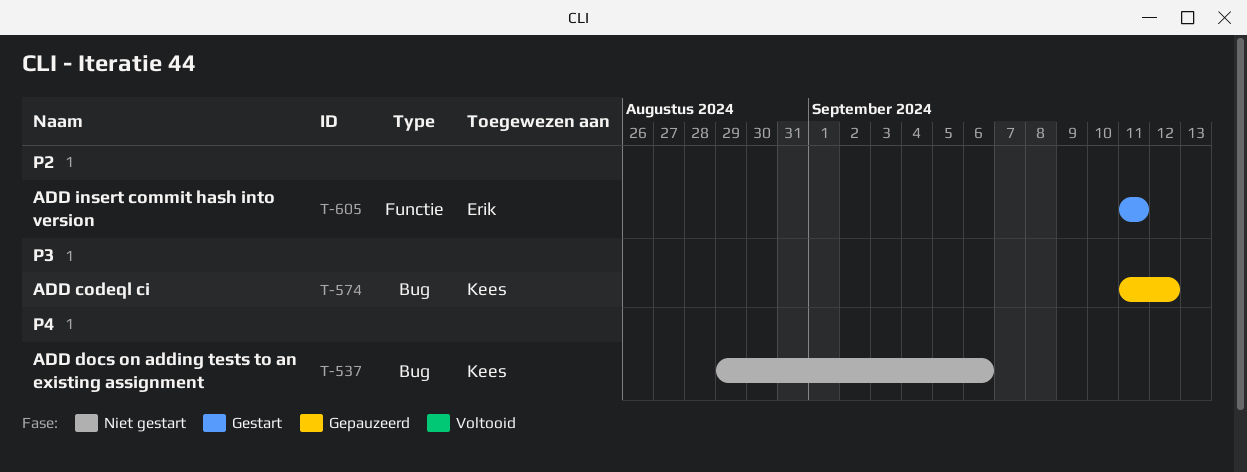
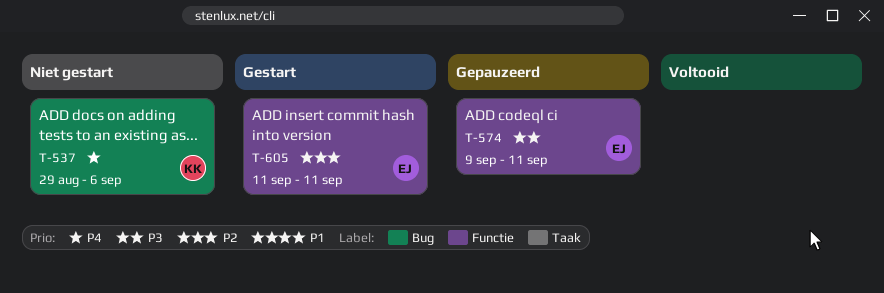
T-574, owner: Kees -> Erik
T-574, label: Bug -> Functie
T-574, start: Sep 11 -> Sep 9
T-574, due: Sep 12 -> Sep 11

